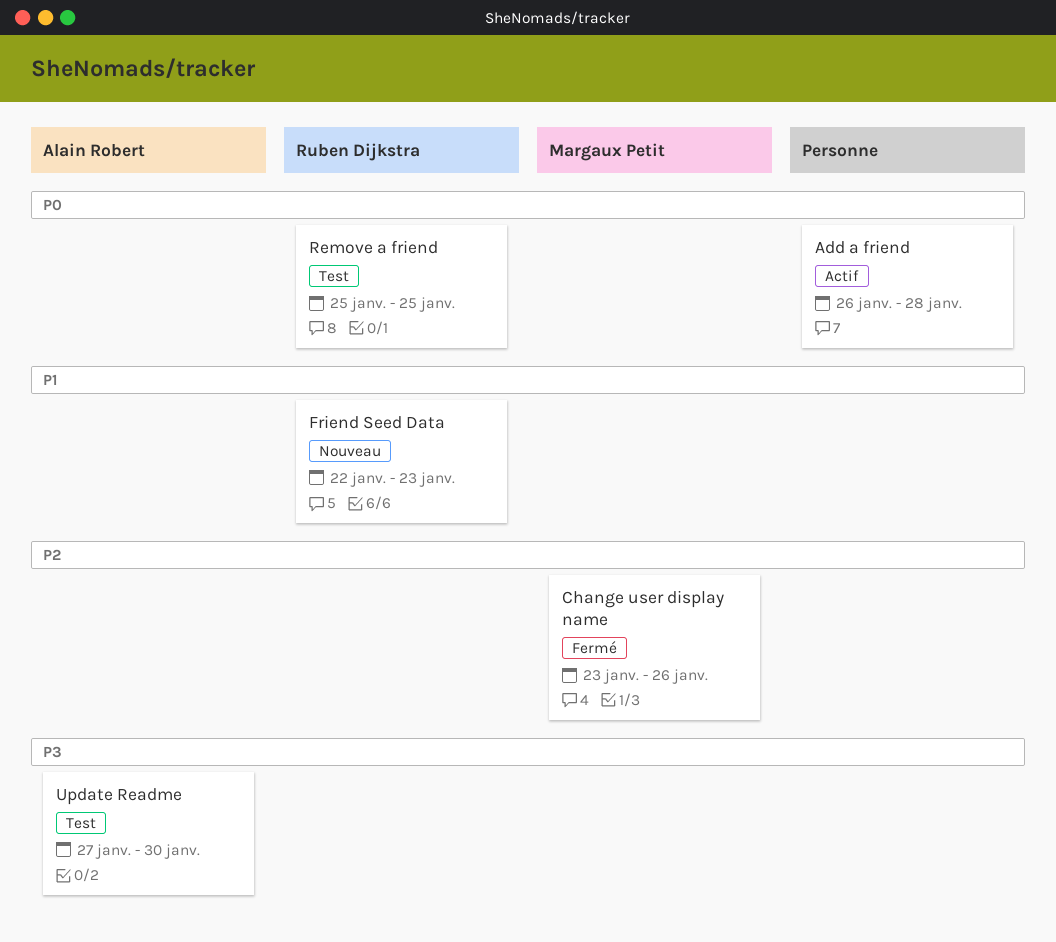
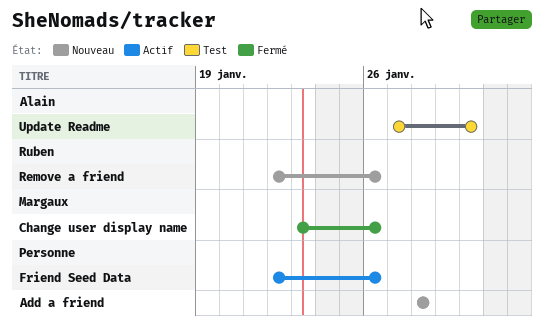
Add a friend, status: Actif -> Nouveau
Add a friend, start: Jan 26 -> Jan 28
Friend Seed Data, status: Nouveau -> Actif
Friend Seed Data, owner: Ruben Dijkstra -> none
Friend Seed Data, due: Jan 23 -> Jan 26
Remove a friend, status: Test -> Nouveau
Remove a friend, start: Jan 25 -> Jan 22
Remove a friend, due: Jan 25 -> Jan 26

